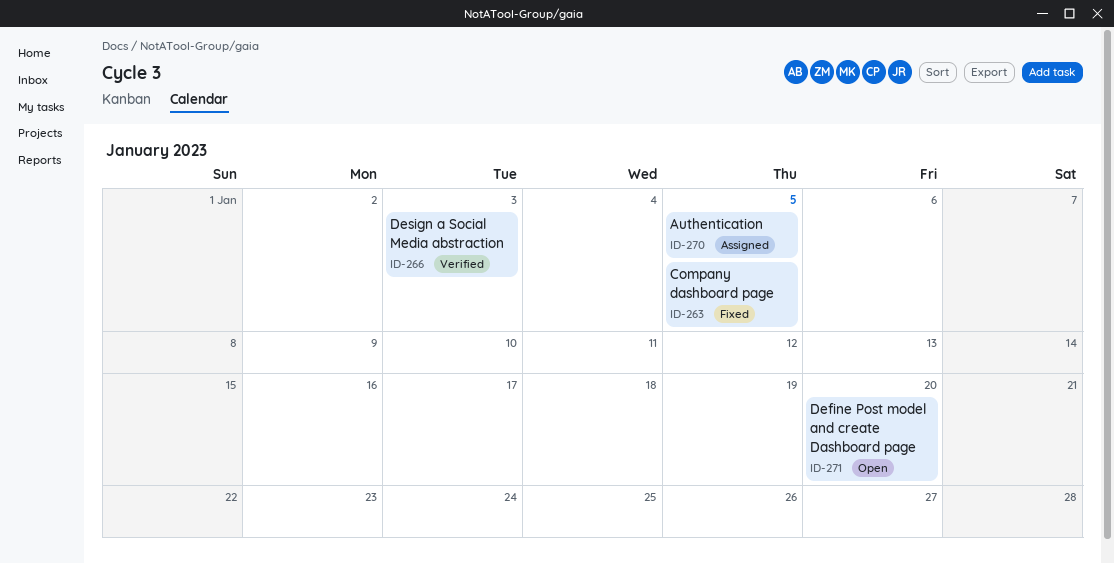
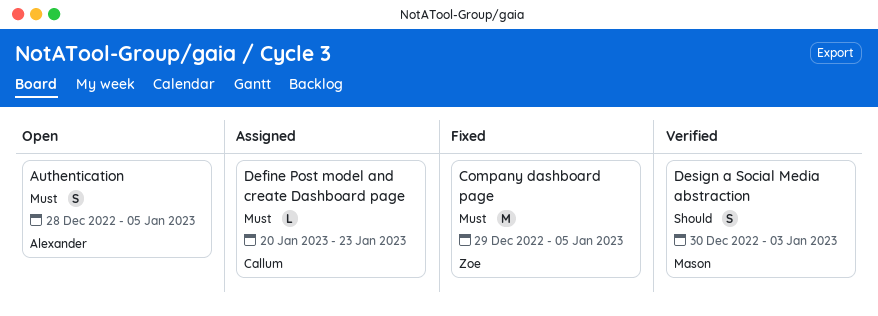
Authentication, status: Assigned -> Open
Define Post model and create Dashboard page, status: Open -> Assigned
Define Post model and create Dashboard page, due: Jan 20 -> Jan 23

